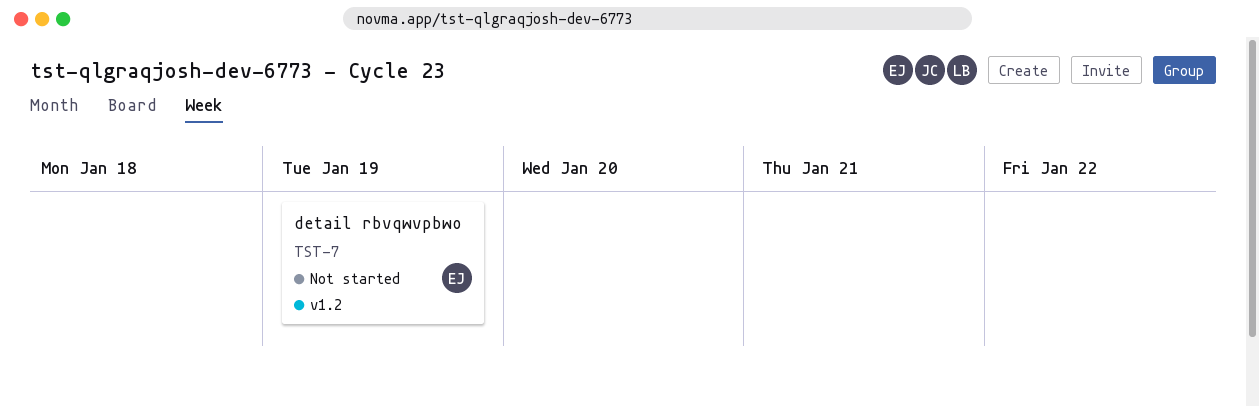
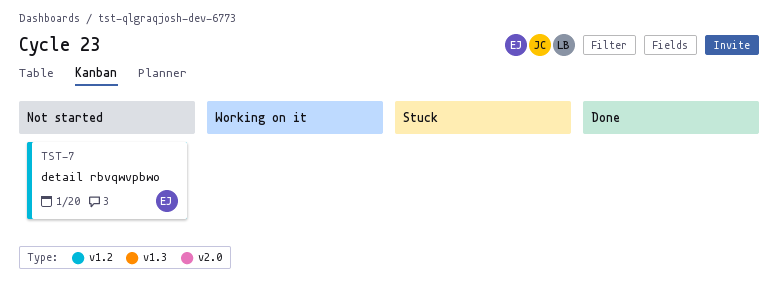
TST-7, due: Jan 19 -> Jan 20

